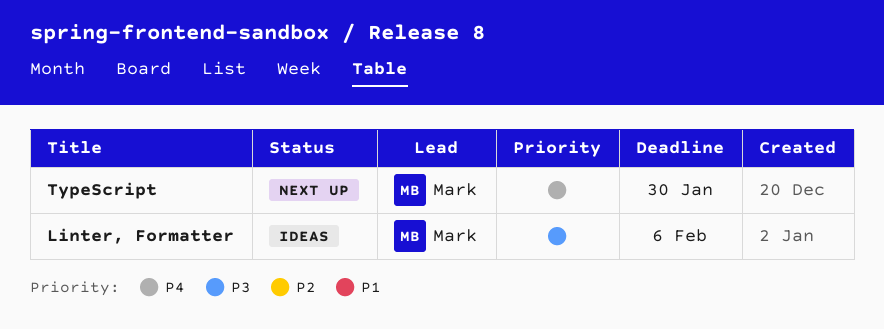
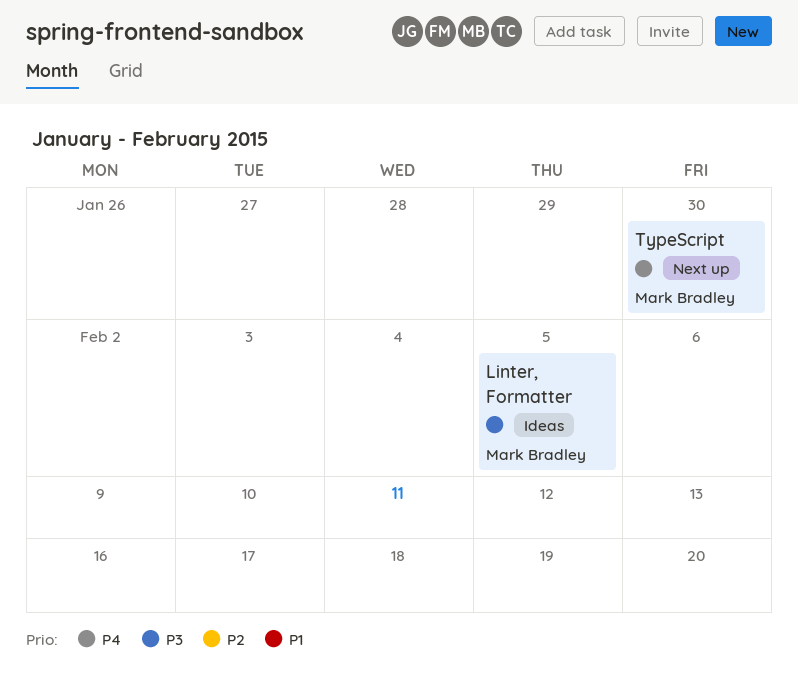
Linter, Formatter, due: Feb 6 -> Feb 5

